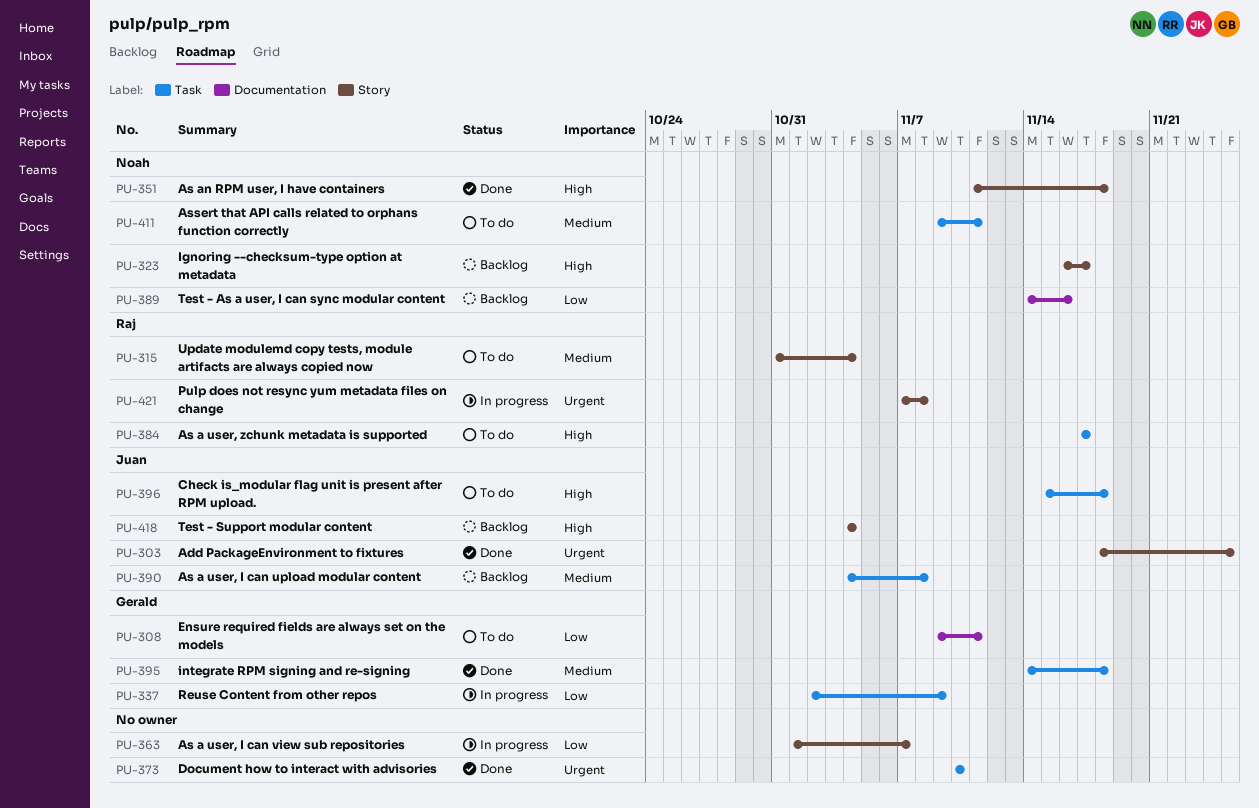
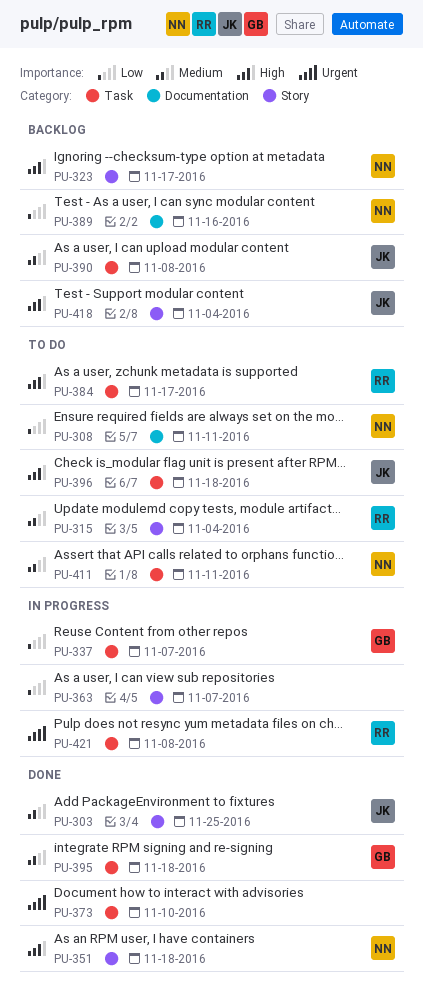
PU-303, priority: Urgent -> Medium
PU-308, owner: Gerald -> Noah
PU-337, due: Nov 9 -> Nov 7
PU-421, label: Story -> Task

